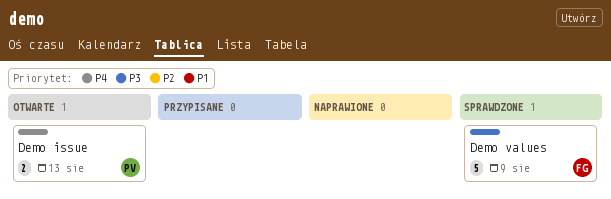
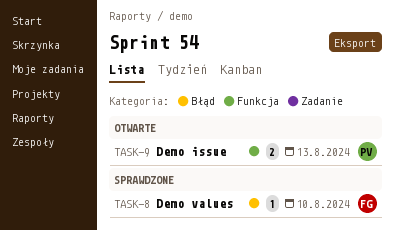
Demo values, estimate: 5 -> 1
Demo values, due: Aug 9 -> Aug 10

